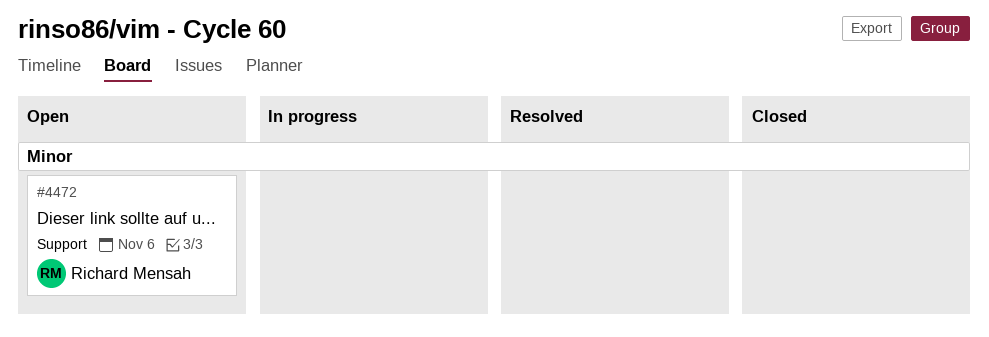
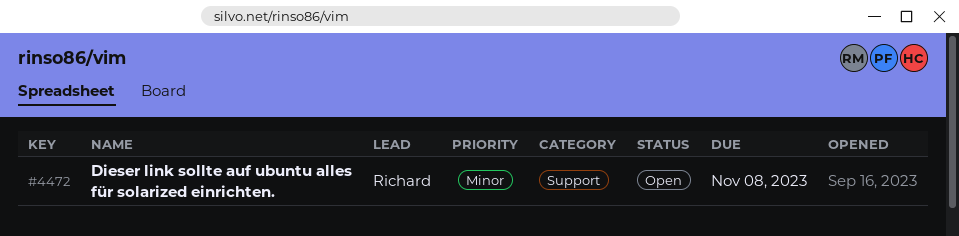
#4472, due: Nov 6 -> Nov 8

